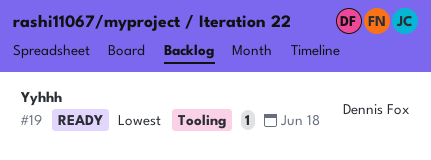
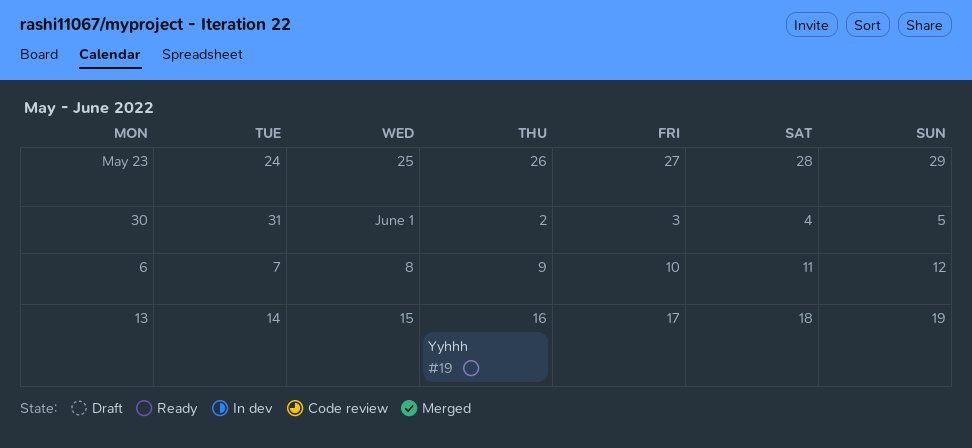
#19, due: Jun 18 -> Jun 16

